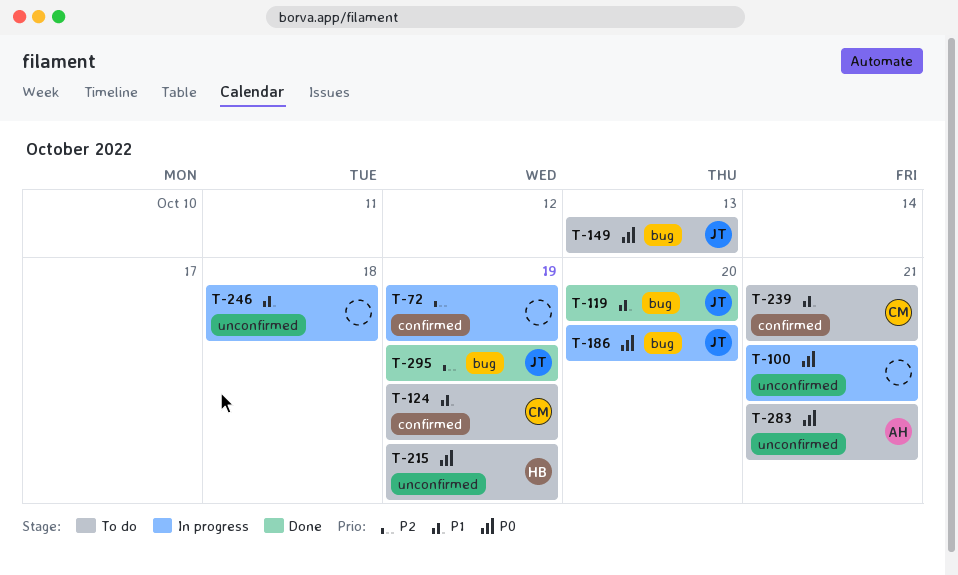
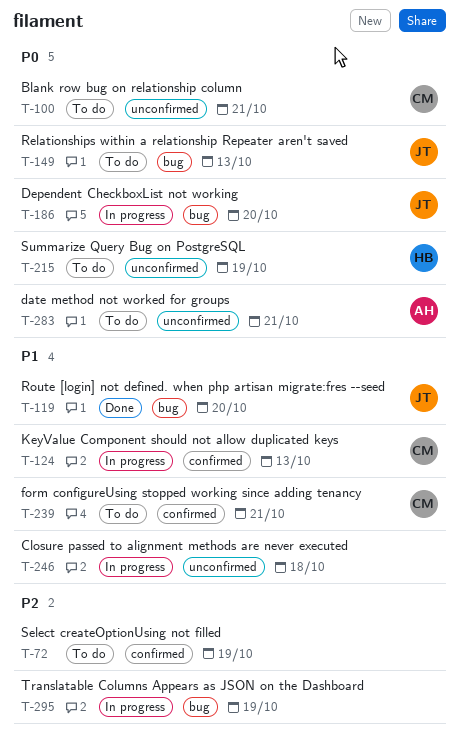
T-72, status: In progress -> To do
T-100, status: In progress -> To do
T-100, owner: none -> CM
T-124, status: To do -> In progress
T-124, due: Oct 19 -> Oct 13
T-295, status: Done -> In progress
T-295, owner: JT -> none

